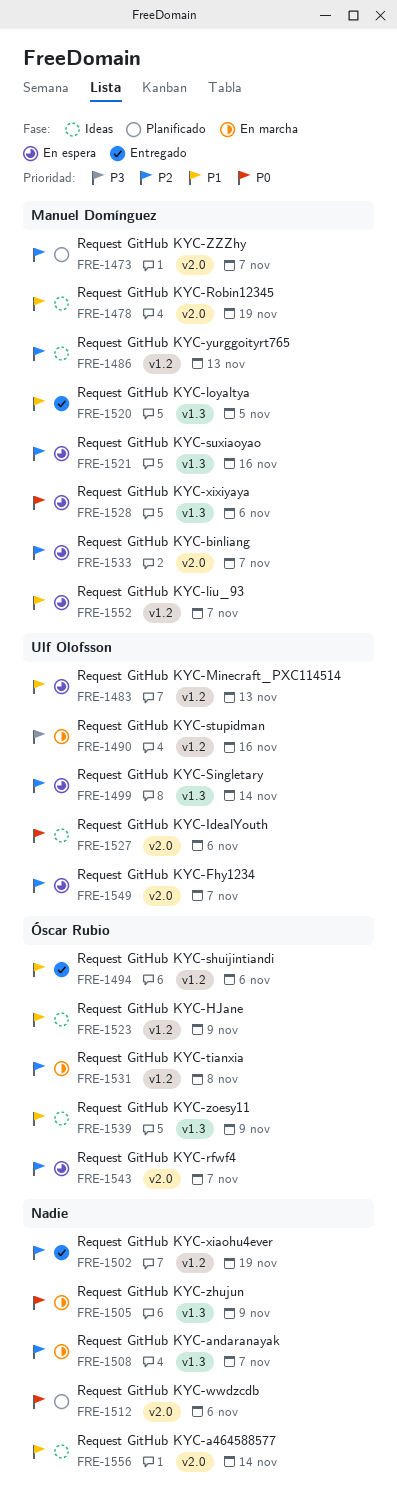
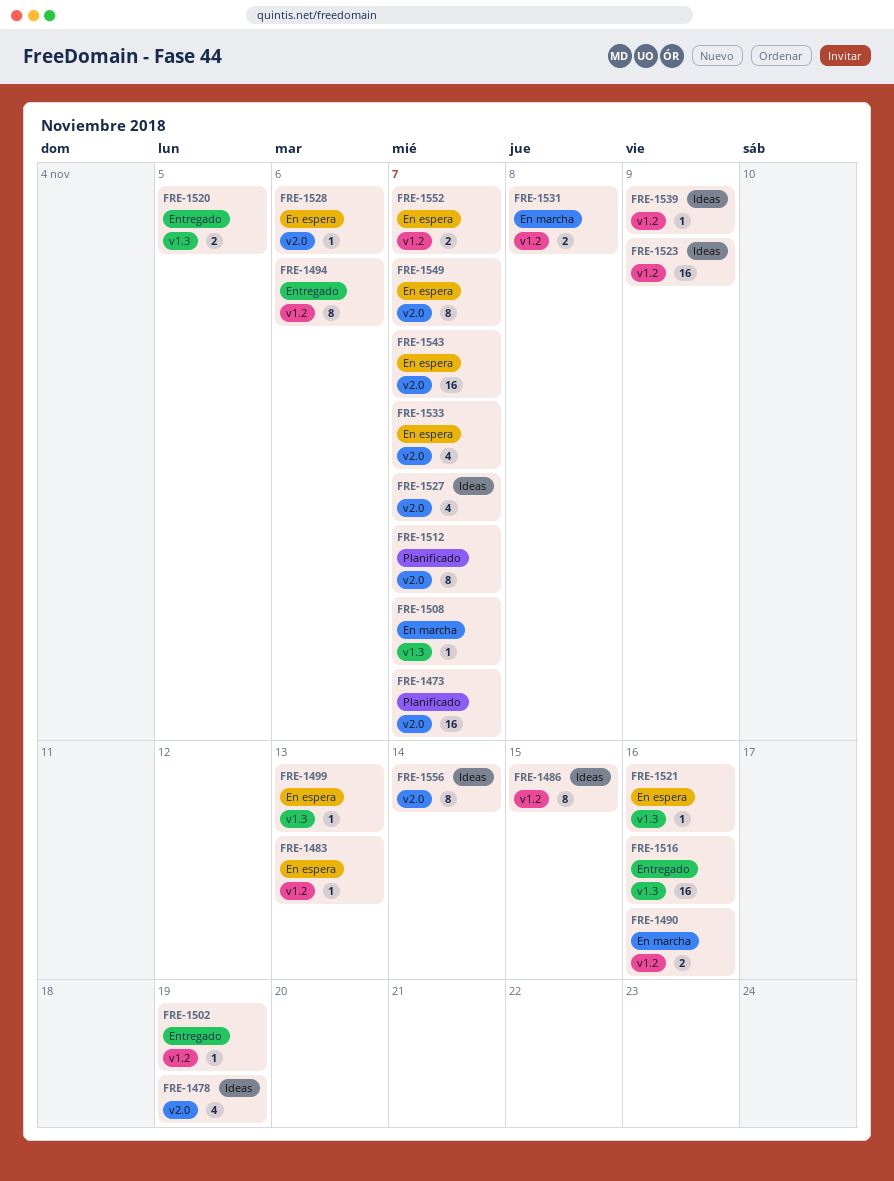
FRE-1486, due: Nov 13 -> Nov 15
FRE-1499, due: Nov 14 -> Nov 13
FRE-1505: present -> none
FRE-1512, due: Nov 6 -> Nov 7
FRE-1516: none -> present
FRE-1527, due: Nov 6 -> Nov 7
FRE-1528, label: v1.3 -> v2.0
FRE-1539, label: v1.3 -> v1.2

